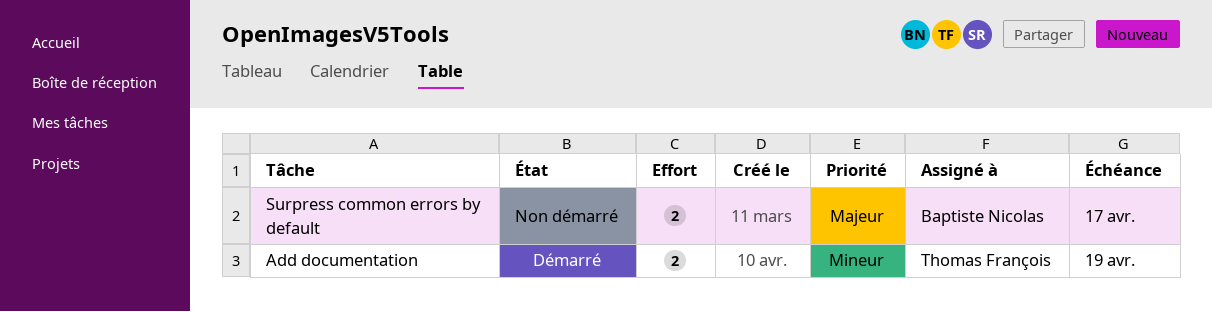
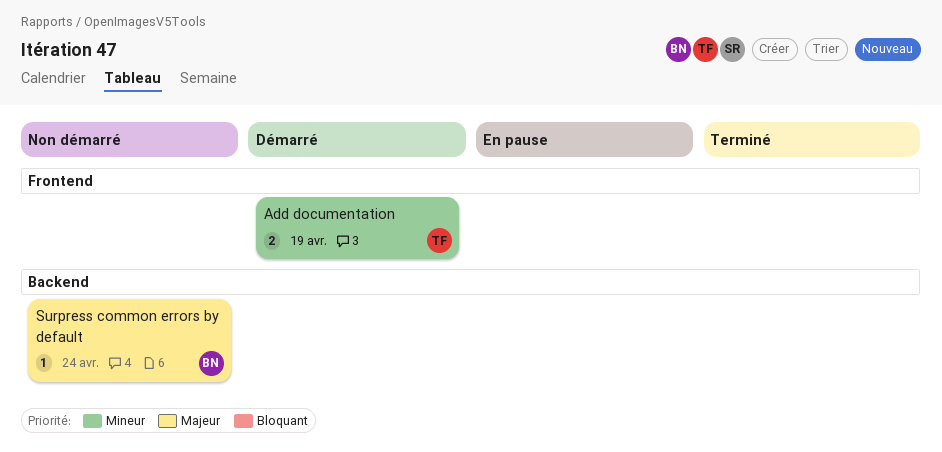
Surpress common errors by default, estimate: 2 -> 1
Surpress common errors by default, due: Apr 17 -> Apr 24

